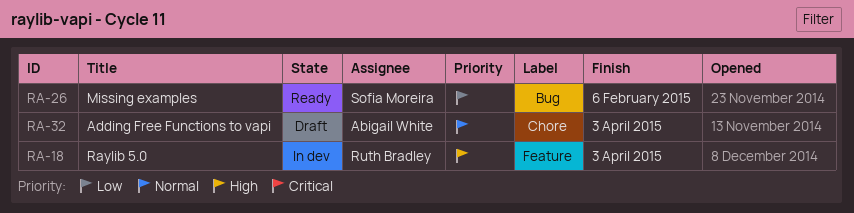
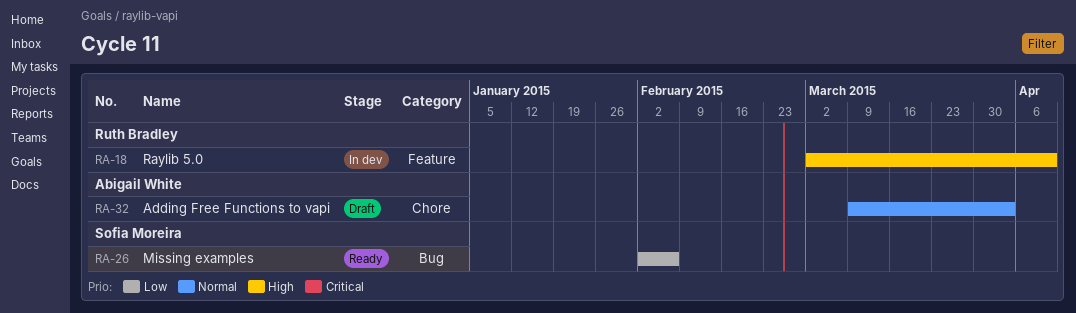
RA-18, due: Apr 3 -> Apr 10

